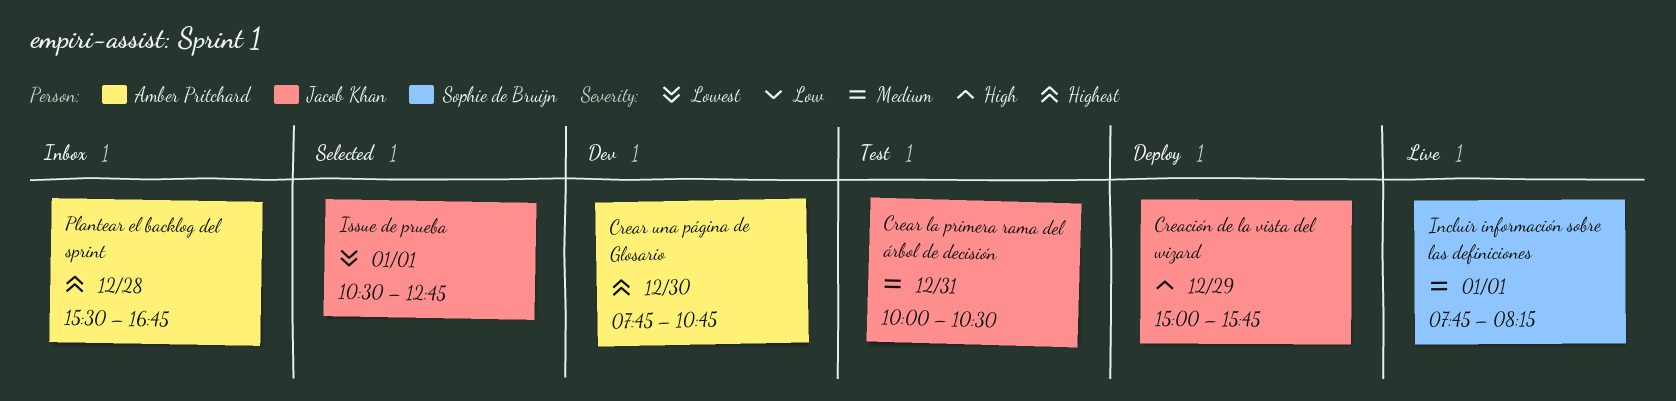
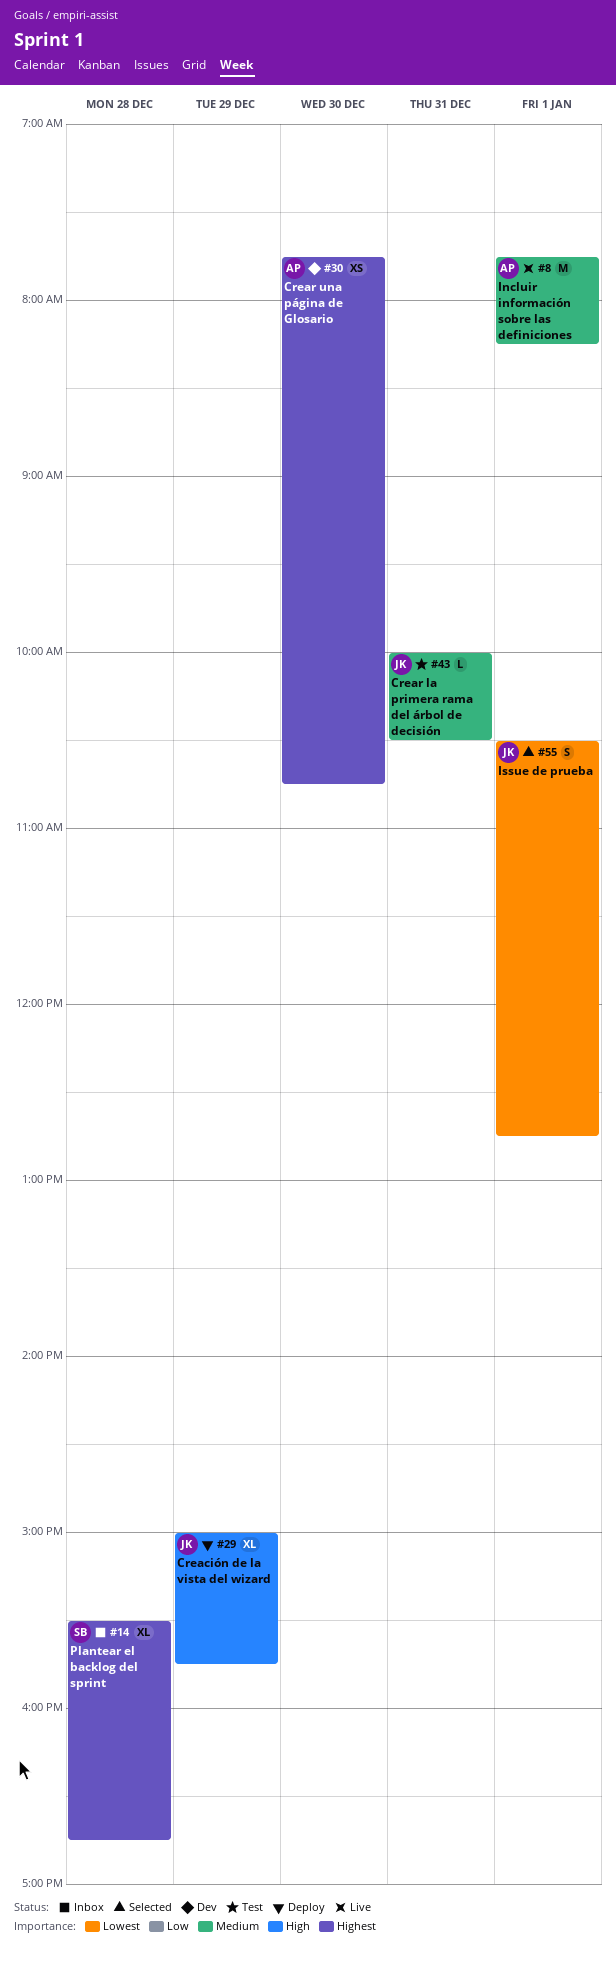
Incluir información sobre las definiciones, owner: Sophie de Bruijn -> Amber Pritchard
Plantear el backlog del sprint, owner: Amber Pritchard -> Sophie de Bruijn

